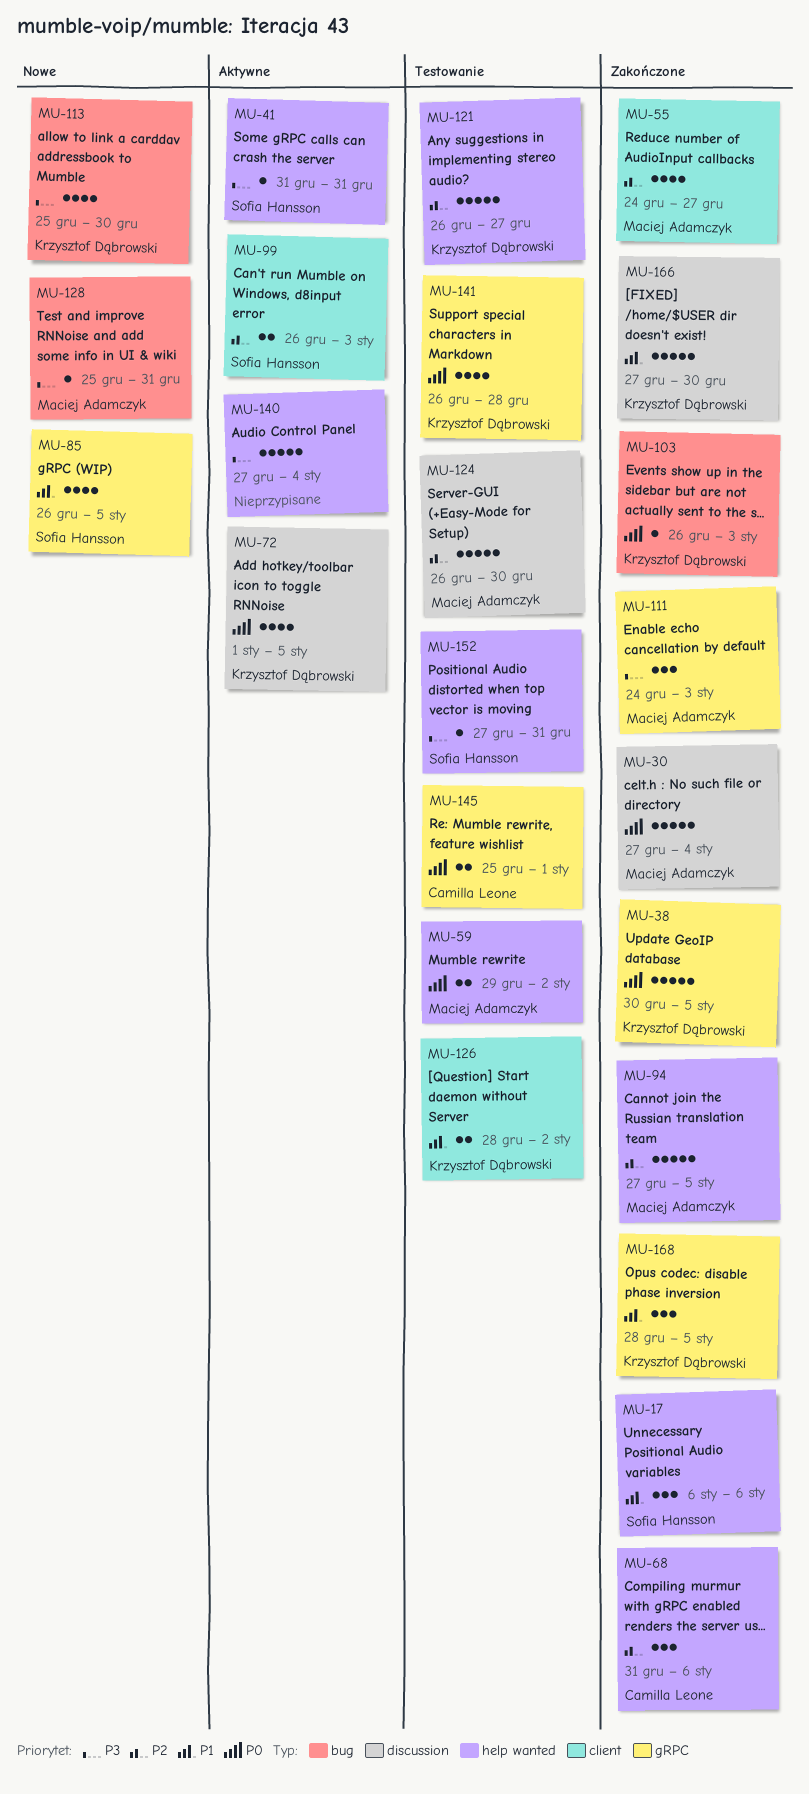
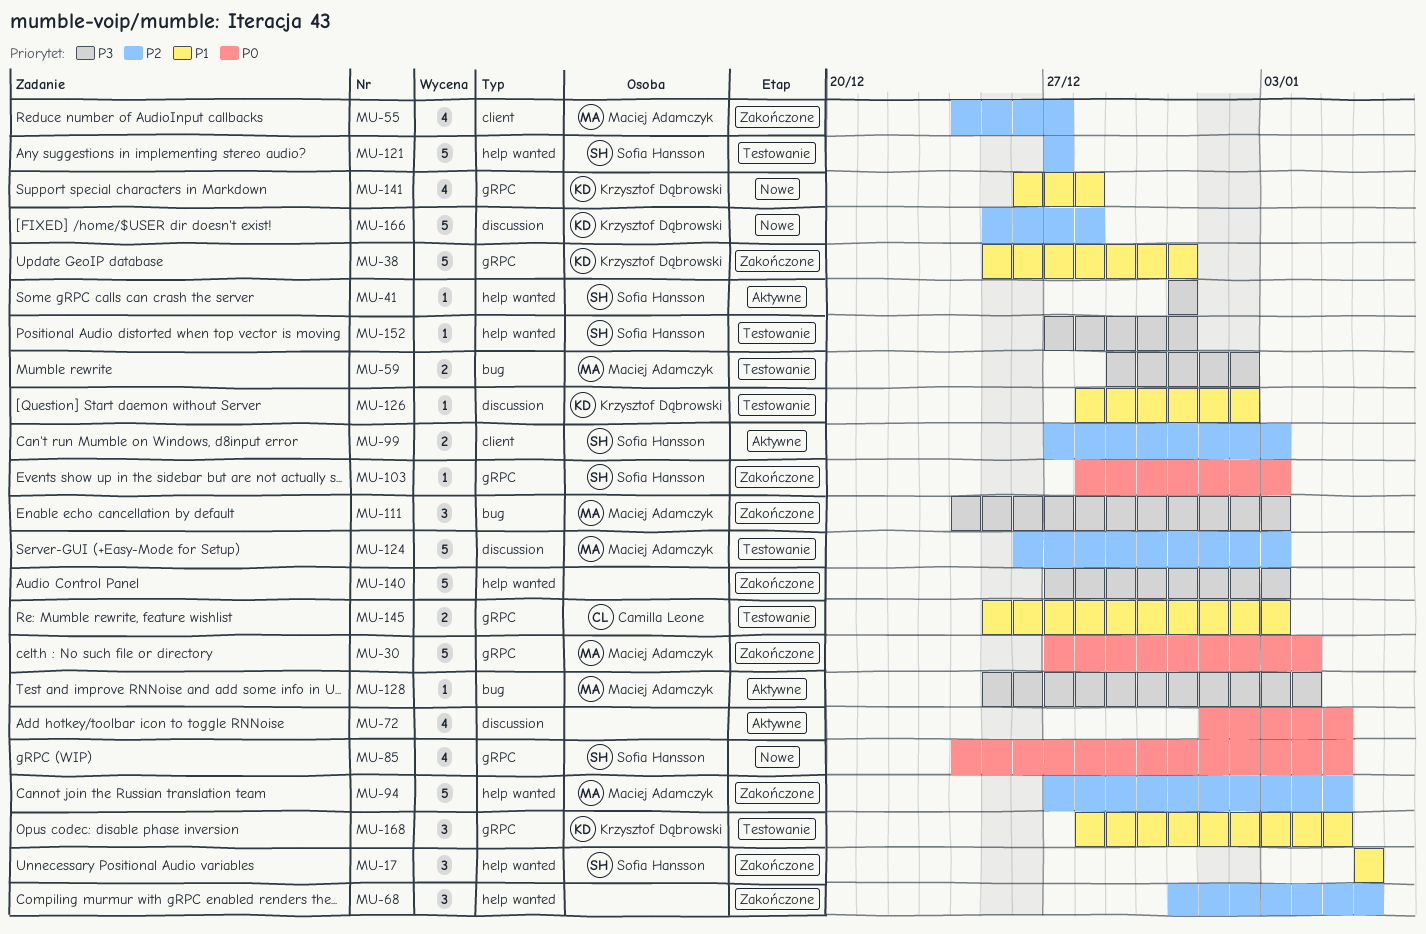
MU-30, label: discussion -> gRPC
MU-38, priority: P0 -> P1
MU-38, start: Dec 30 -> Dec 25
MU-38, due: Jan 5 -> Dec 31
MU-59, priority: P0 -> P3
MU-59, label: help wanted -> bug
MU-68, owner: Camilla Leone -> none
MU-72, owner: Krzysztof Dąbrowski -> none
MU-85, priority: P1 -> P0
MU-85, start: Dec 26 -> Dec 24
MU-99, start: Dec 26 -> Dec 27
MU-103, owner: Krzysztof Dąbrowski -> Sofia Hansson
MU-103, label: bug -> gRPC
MU-103, start: Dec 26 -> Dec 28
MU-111, label: gRPC -> bug
MU-113: present -> none
MU-121, owner: Krzysztof Dąbrowski -> Sofia Hansson
MU-121, start: Dec 26 -> Dec 27
MU-124, due: Dec 30 -> Jan 3
MU-126, label: client -> discussion
MU-126, estimate: 2 -> 1
MU-128, status: Nowe -> Aktywne
MU-128, due: Dec 31 -> Jan 4
MU-140, status: Aktywne -> Zakończone
MU-140, due: Jan 4 -> Jan 3
MU-141, status: Testowanie -> Nowe
MU-141, priority: P0 -> P1
MU-145, priority: P0 -> P1
MU-145, due: Jan 1 -> Jan 3
MU-166, status: Zakończone -> Nowe
MU-166, priority: P1 -> P2
MU-166, start: Dec 27 -> Dec 25
MU-166, due: Dec 30 -> Dec 28
MU-168, status: Zakończone -> Testowanie

